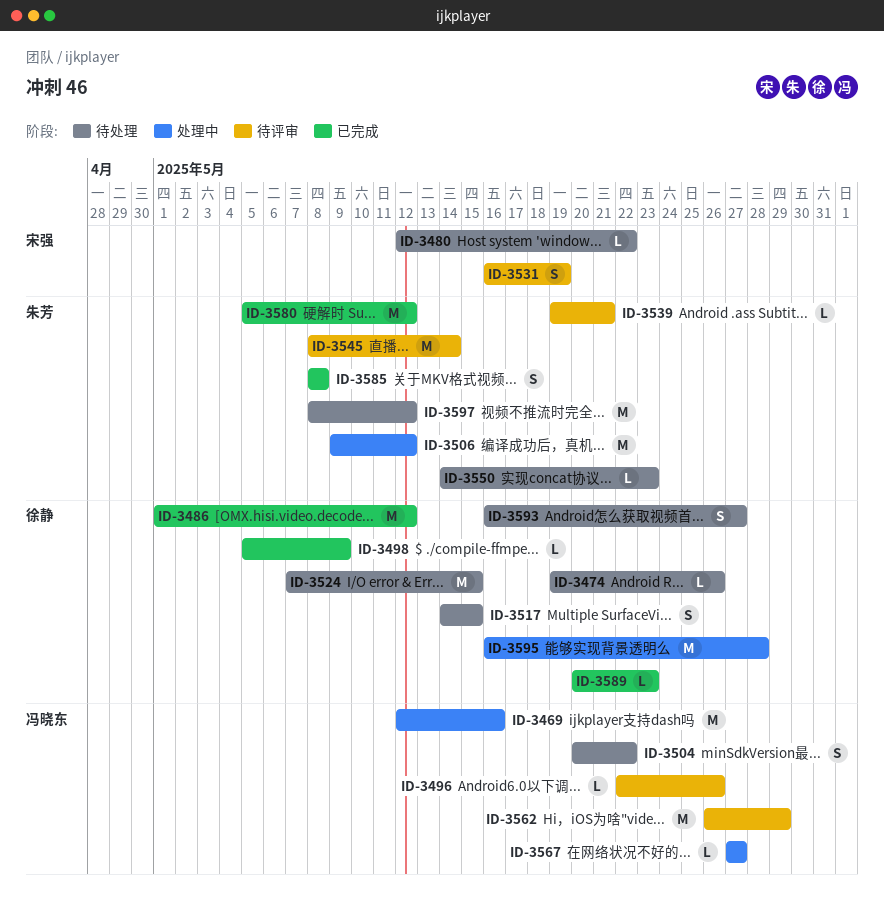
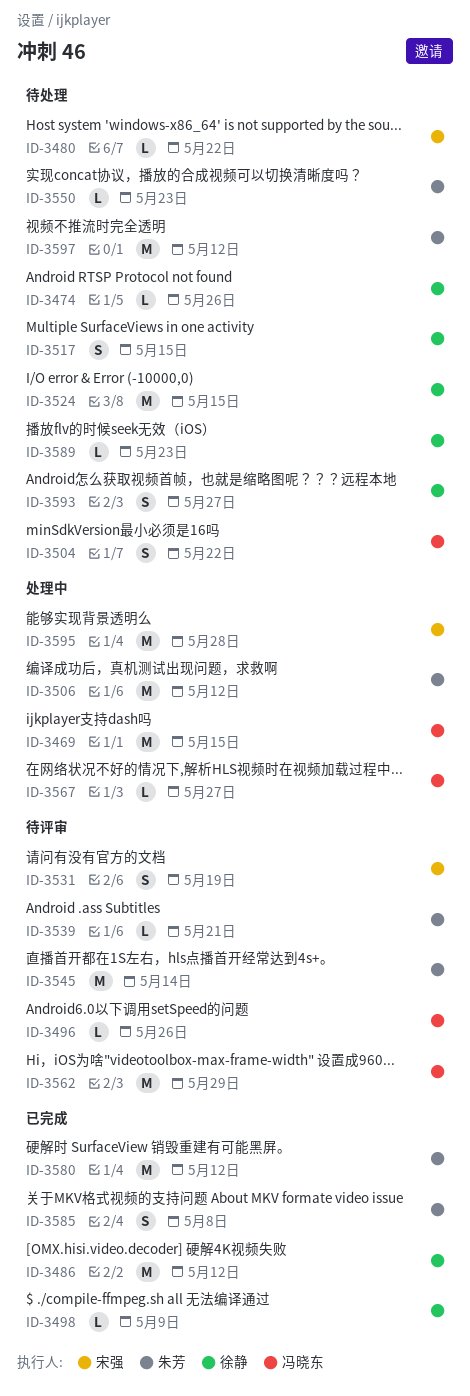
ID-3469, due: May 16 -> May 15
ID-3589, status: 已完成 -> 待处理
ID-3595, owner: 徐静 -> 宋强

